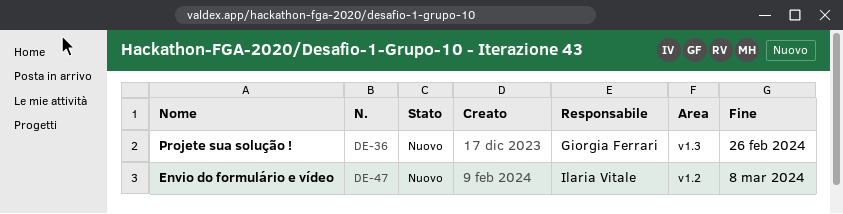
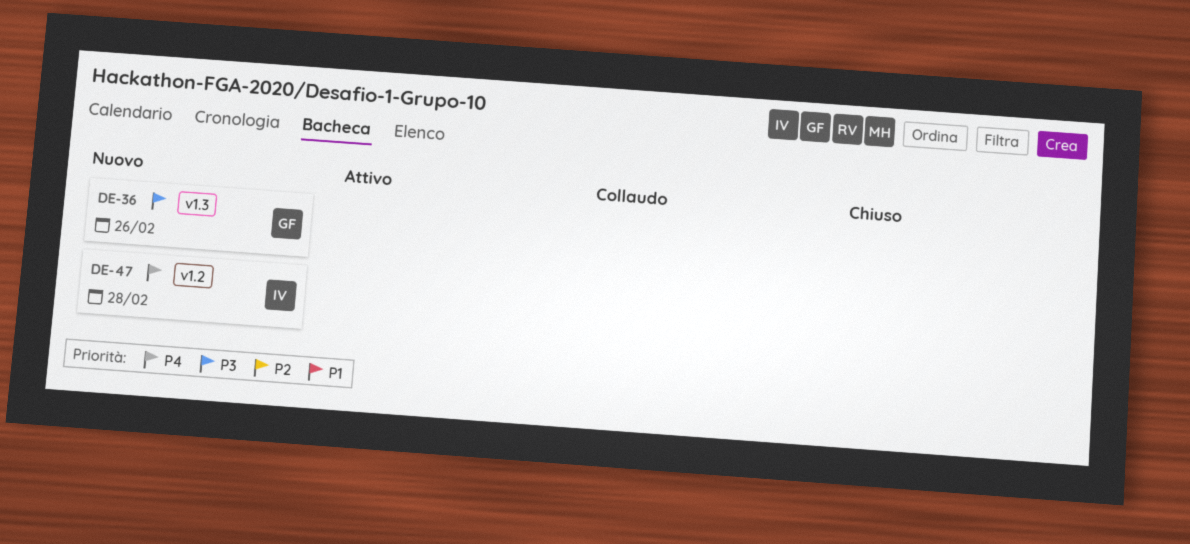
DE-47, due: Mar 8 -> Feb 28

